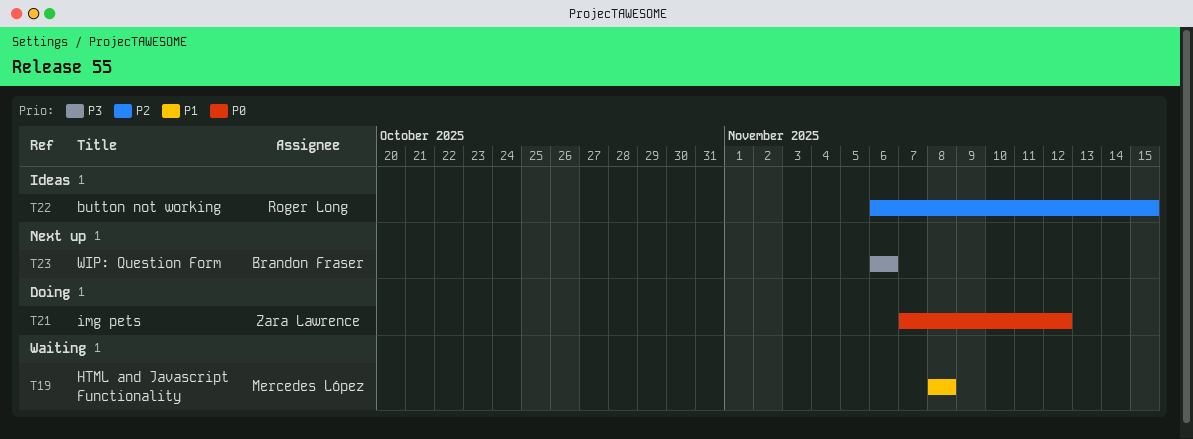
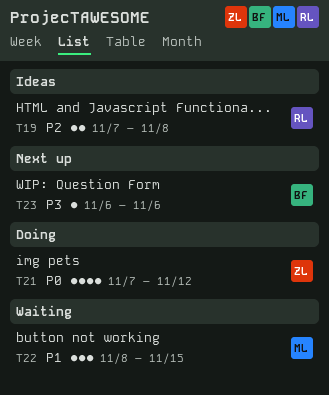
T19, status: Waiting -> Ideas
T19, owner: Mercedes López -> Roger Long
T19, priority: P1 -> P2
T19, start: Nov 8 -> Nov 7
T22, status: Ideas -> Waiting
T22, owner: Roger Long -> Mercedes López
T22, priority: P2 -> P1
T22, start: Nov 6 -> Nov 8

